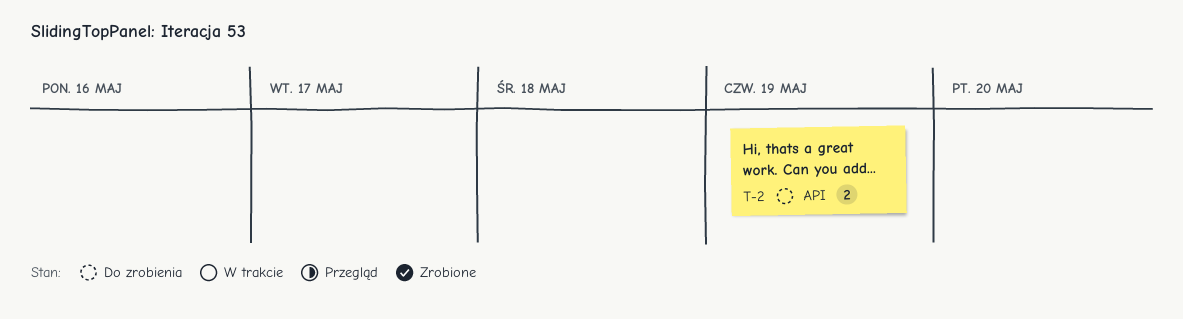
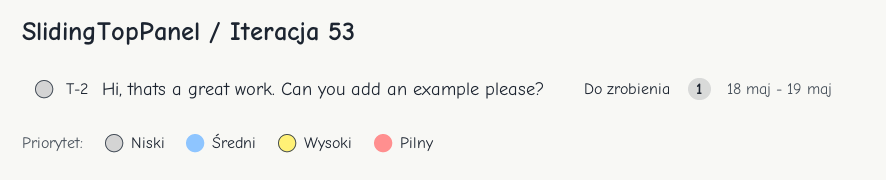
T-2, estimate: 2 -> 1

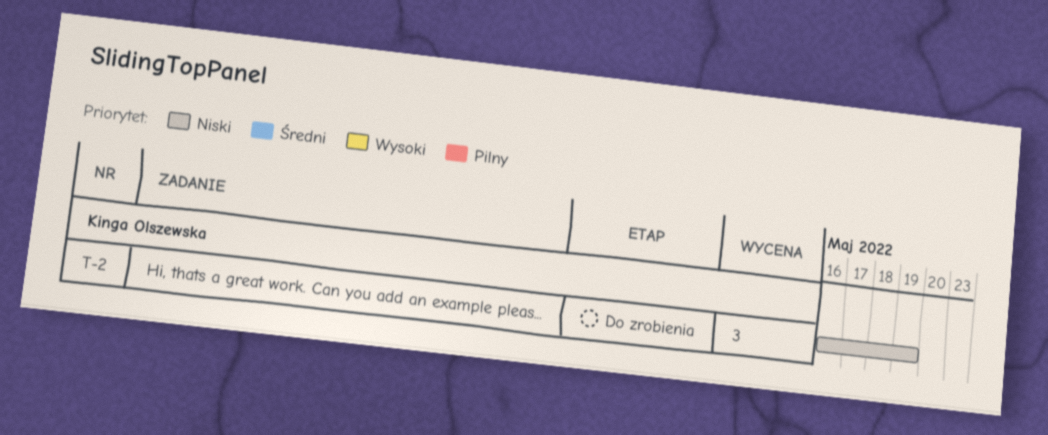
T-2, estimate: 1 -> 3
T-2, start: May 18 -> May 16

